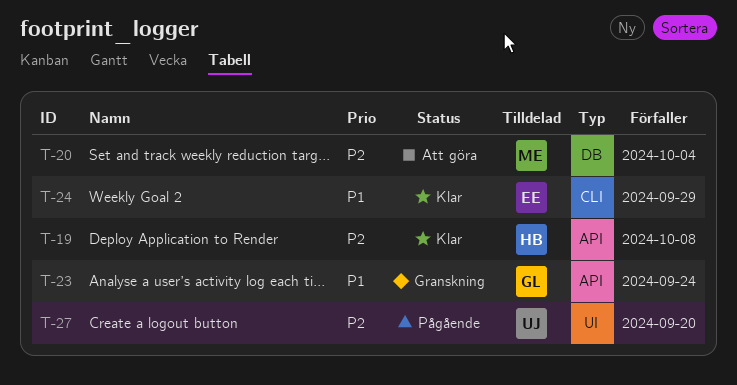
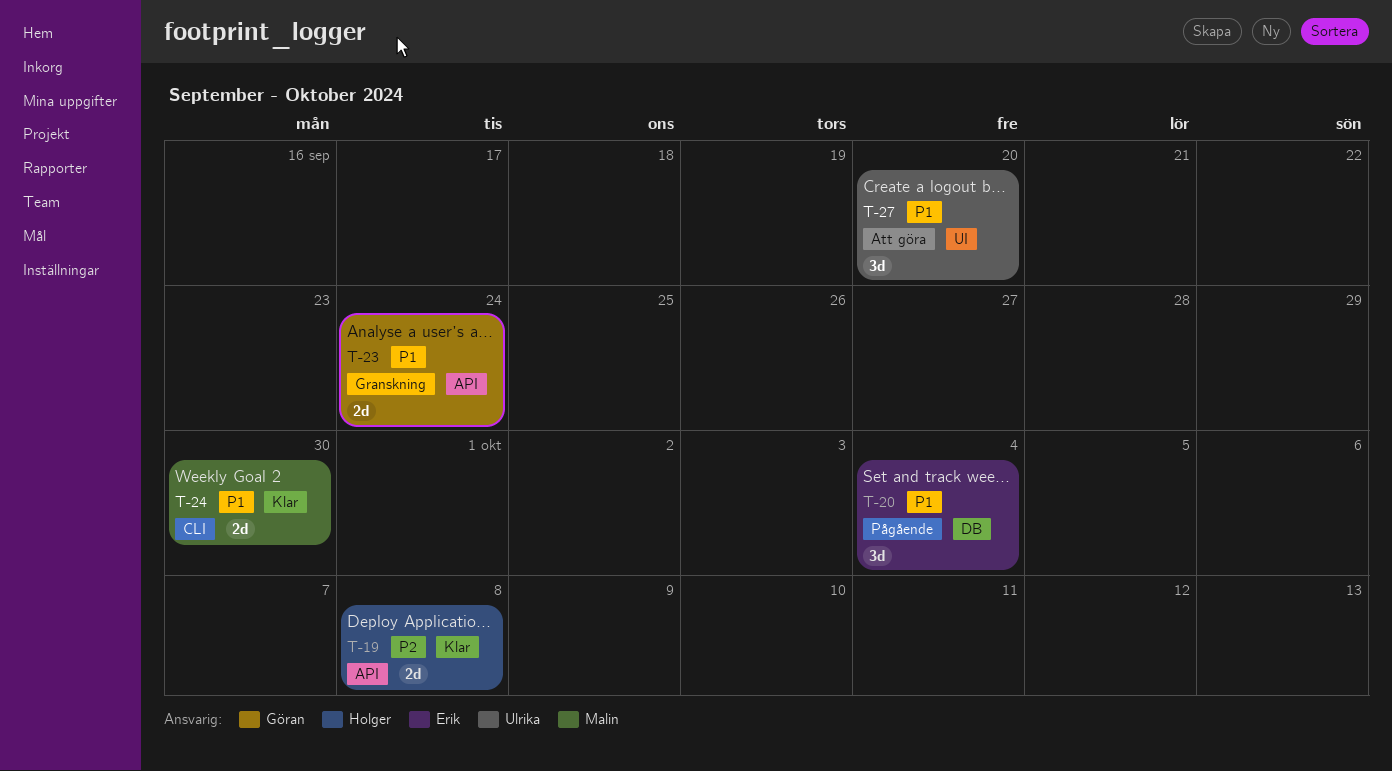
T-20, status: Att göra -> Pågående
T-20, owner: Malin -> Erik
T-20, priority: P2 -> P1
T-24, owner: Erik -> Malin
T-24, due: Sep 29 -> Sep 30
T-27, status: Pågående -> Att göra
T-27, priority: P2 -> P1

